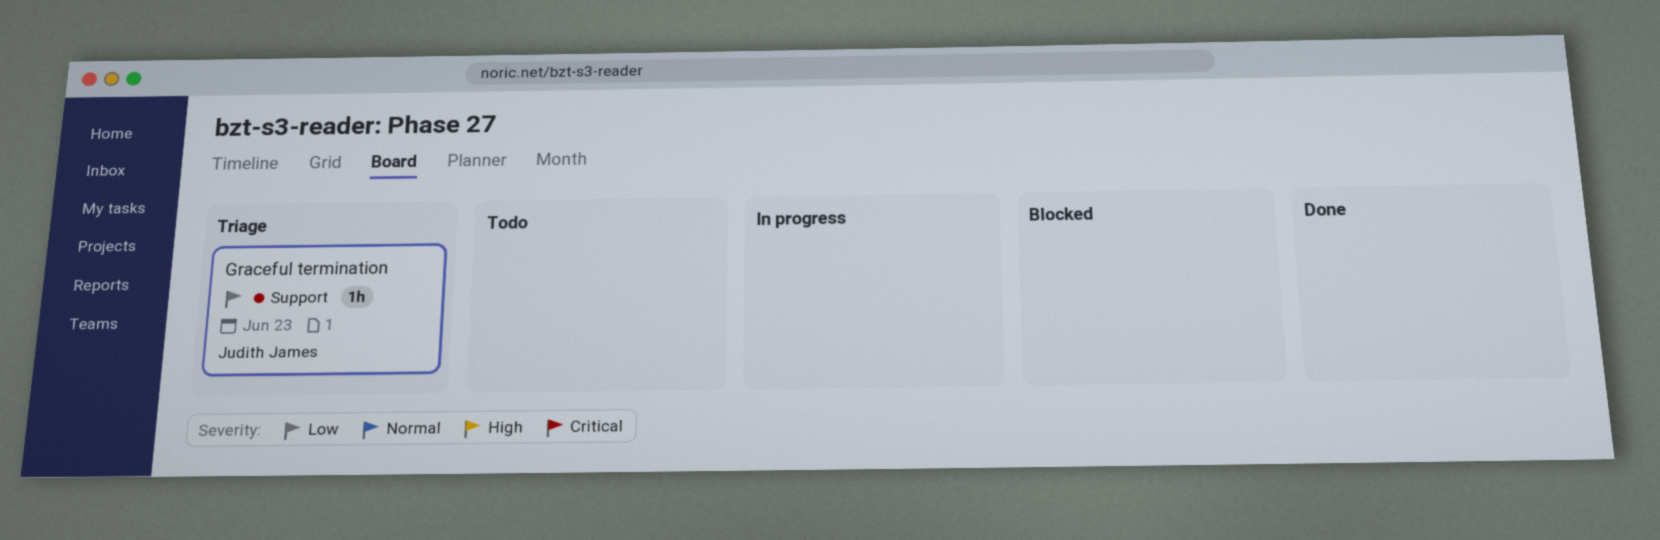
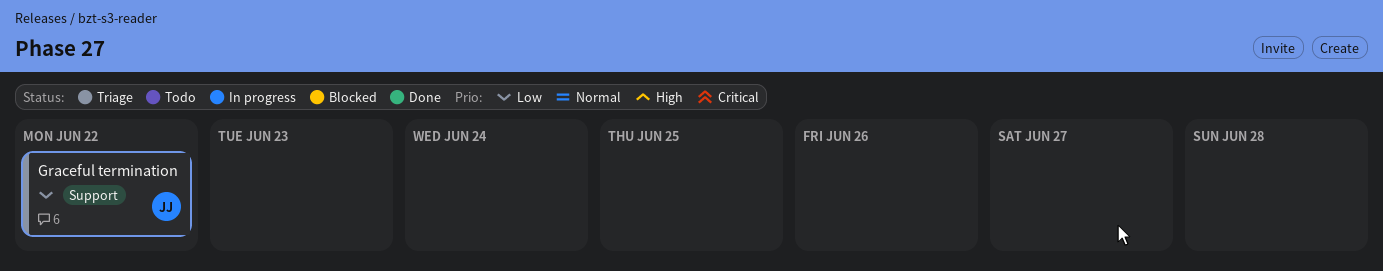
Graceful termination, due: Jun 23 -> Jun 22

